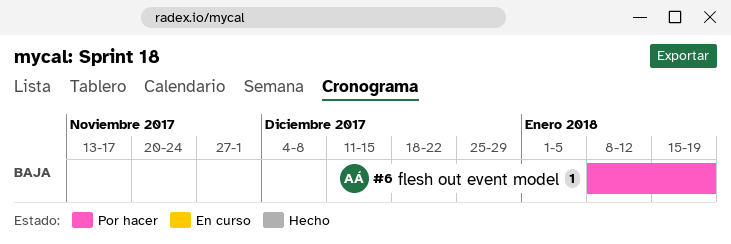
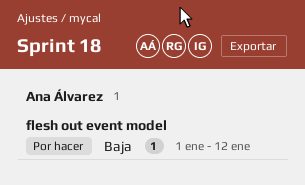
flesh out event model, start: Jan 8 -> Jan 1
flesh out event model, due: Jan 19 -> Jan 12

